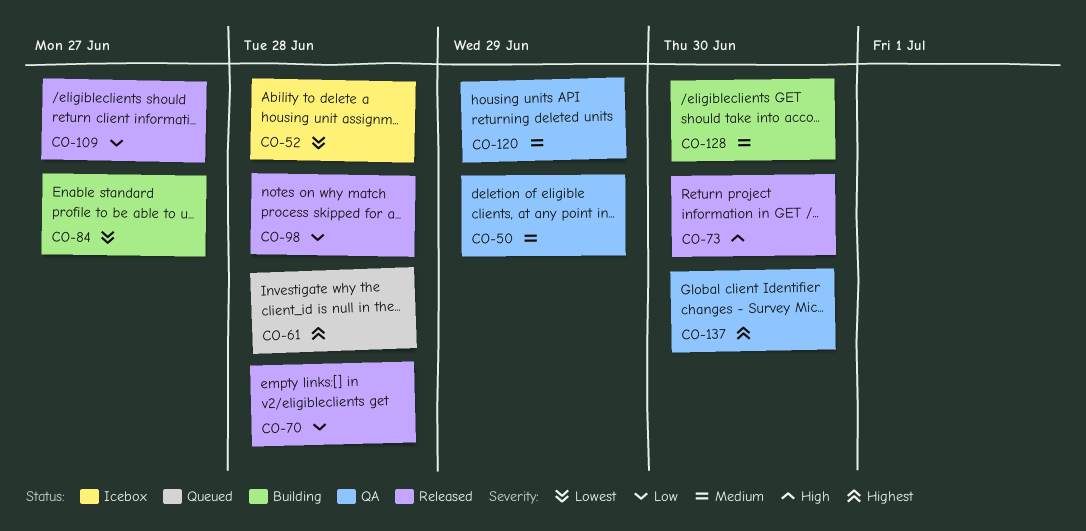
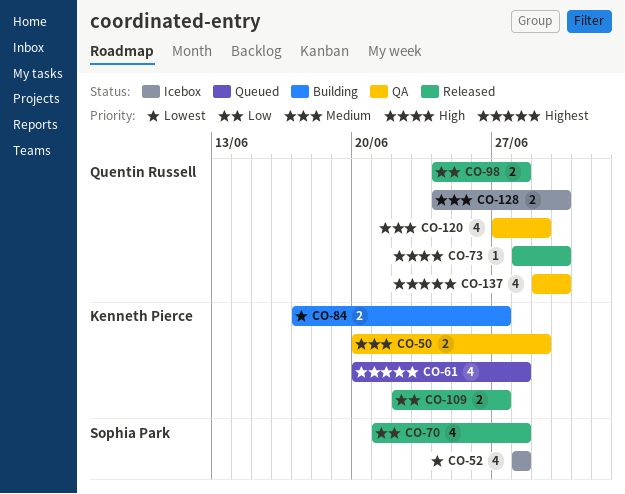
CO-128, status: Building -> Icebox

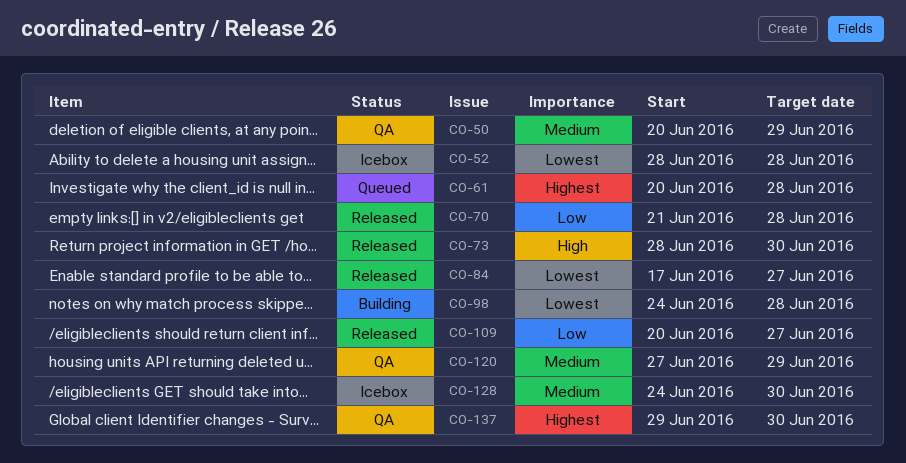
CO-84, status: Building -> Released
CO-98, status: Released -> Building
CO-98, priority: Low -> Lowest
CO-109, start: Jun 22 -> Jun 20

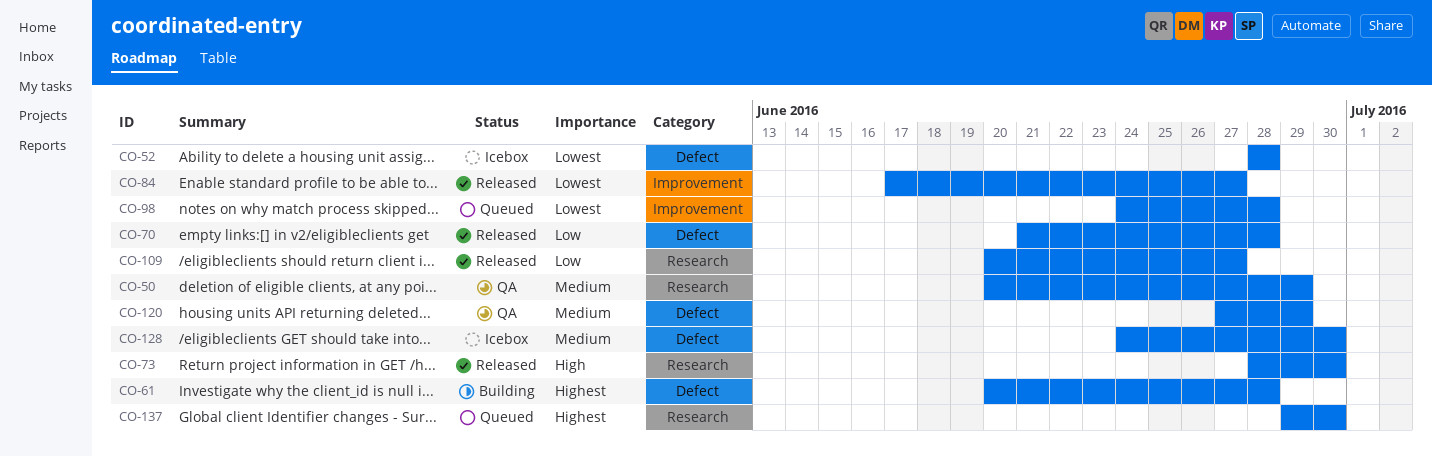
CO-61, status: Queued -> Building
CO-98, status: Building -> Queued
CO-137, status: QA -> Queued

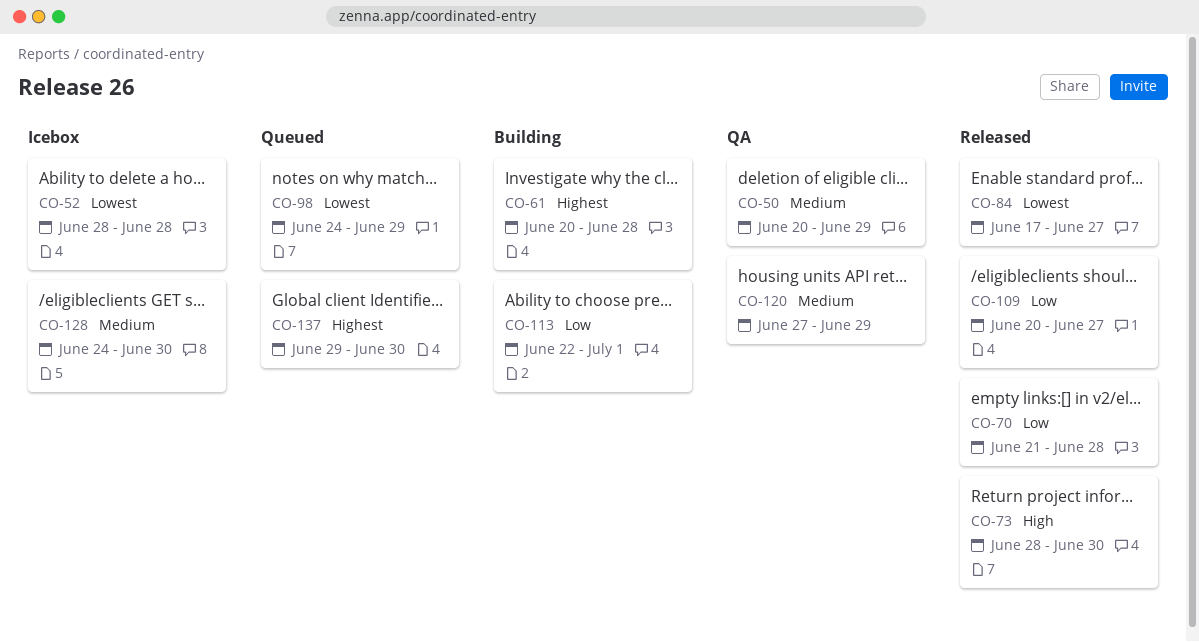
CO-98, due: Jun 28 -> Jun 29
CO-113: none -> present

